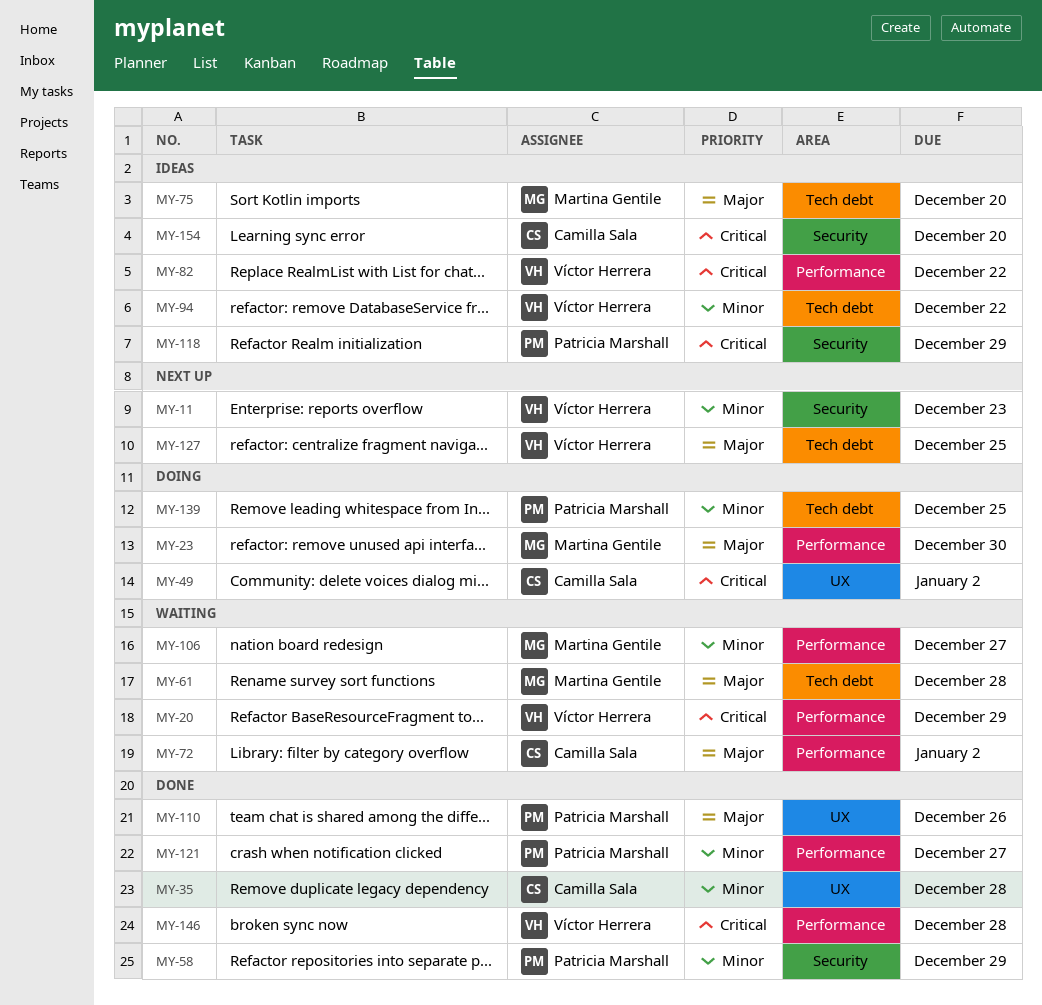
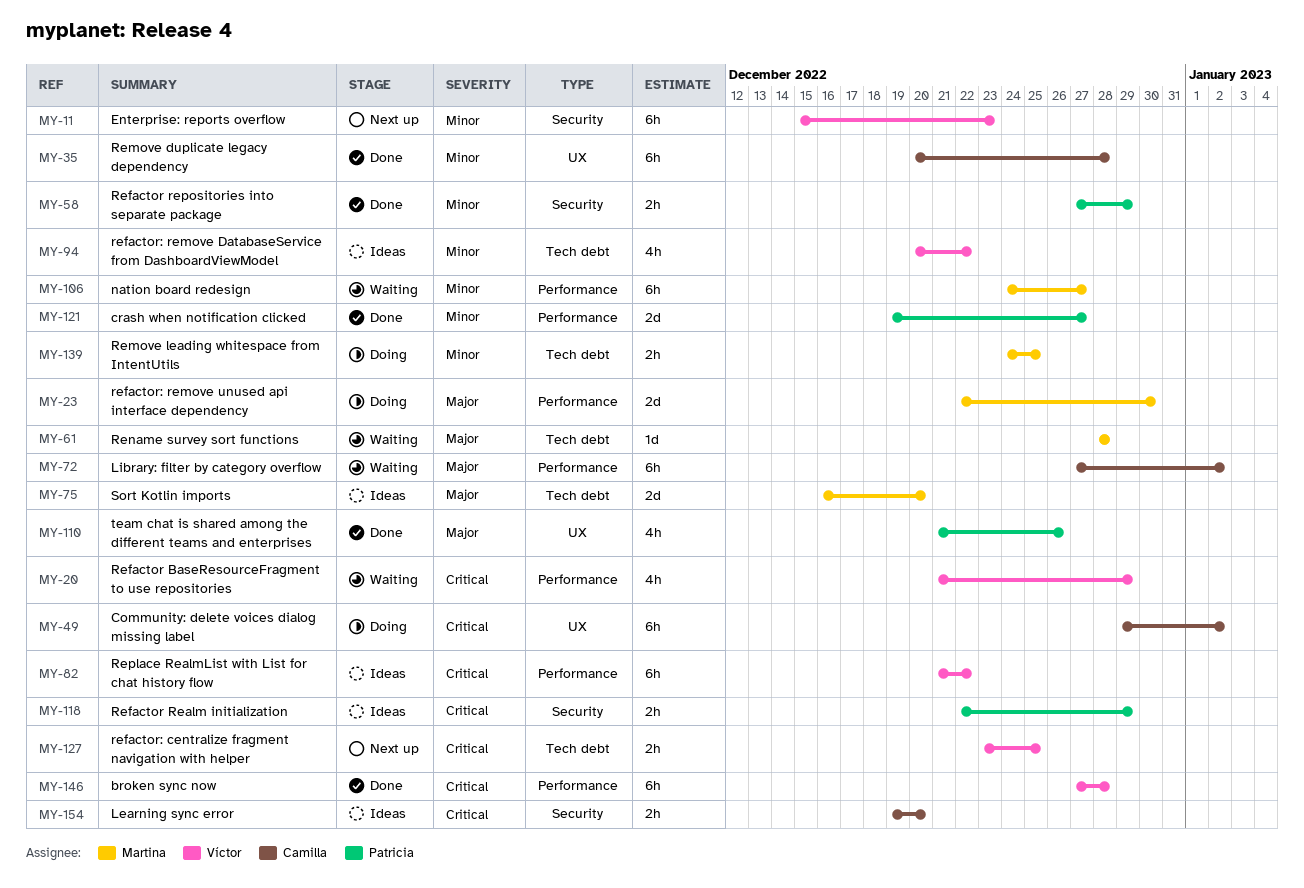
MY-127, priority: Major -> Critical
MY-139, owner: Patricia Marshall -> Martina Gentile

